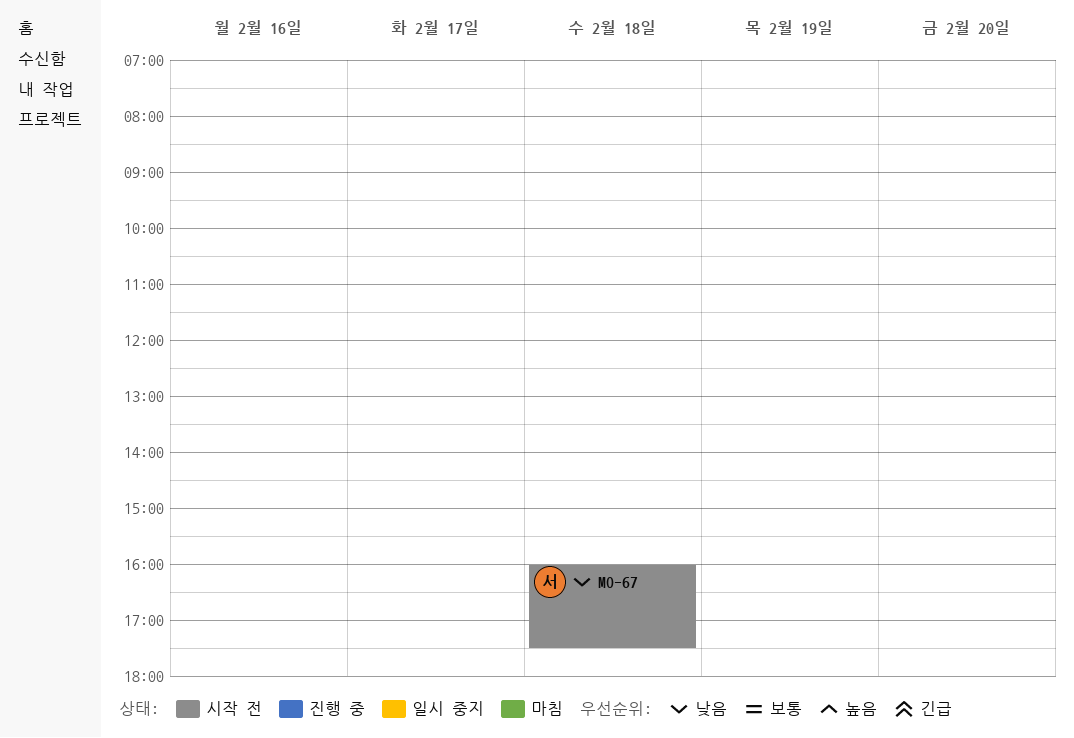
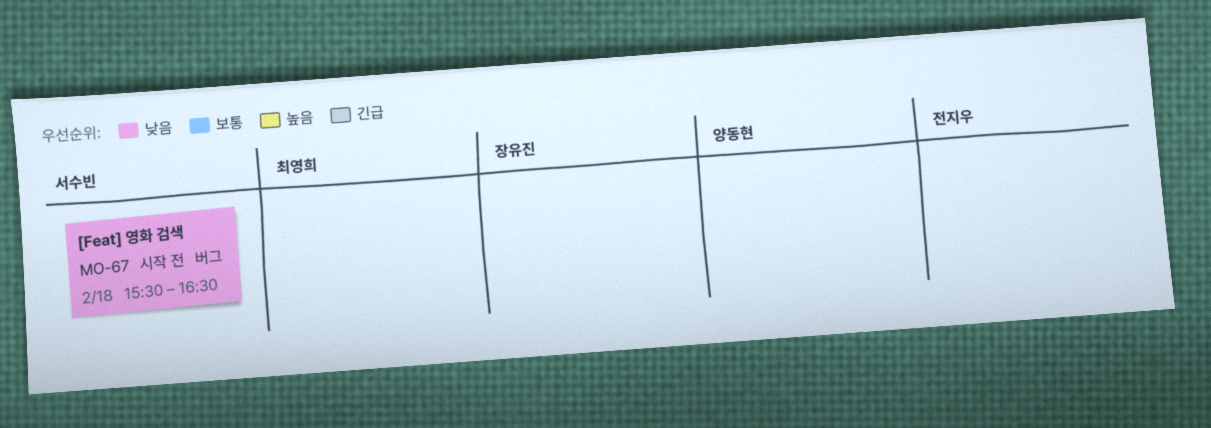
MO-67, begins: 16:00 -> 15:30
MO-67, ends: 17:30 -> 16:30

